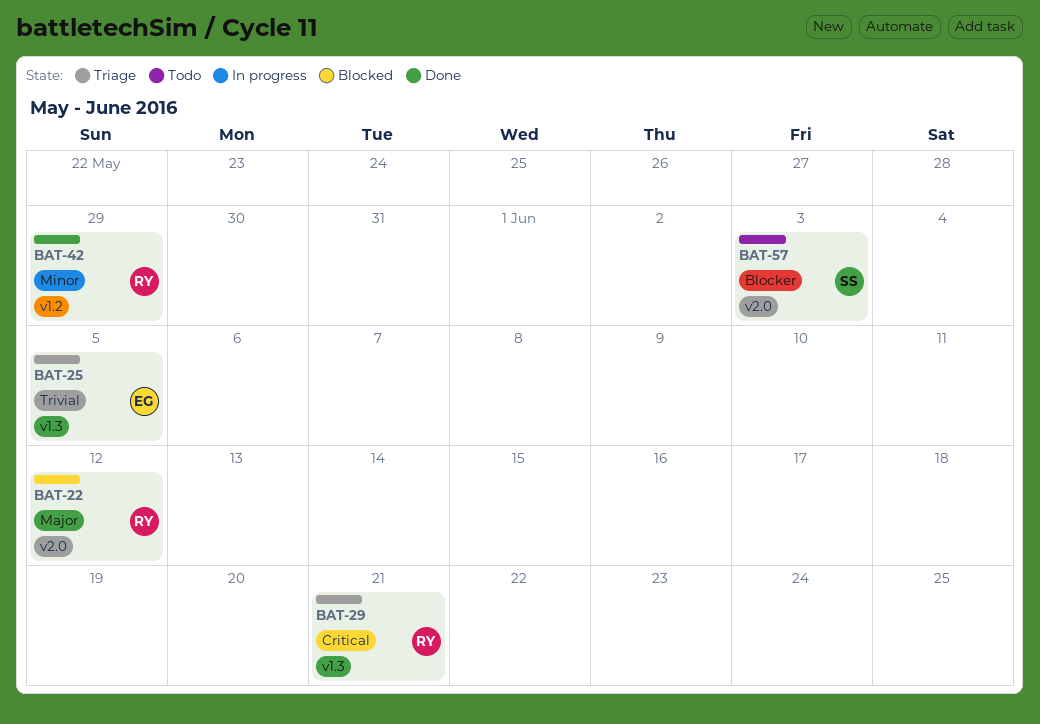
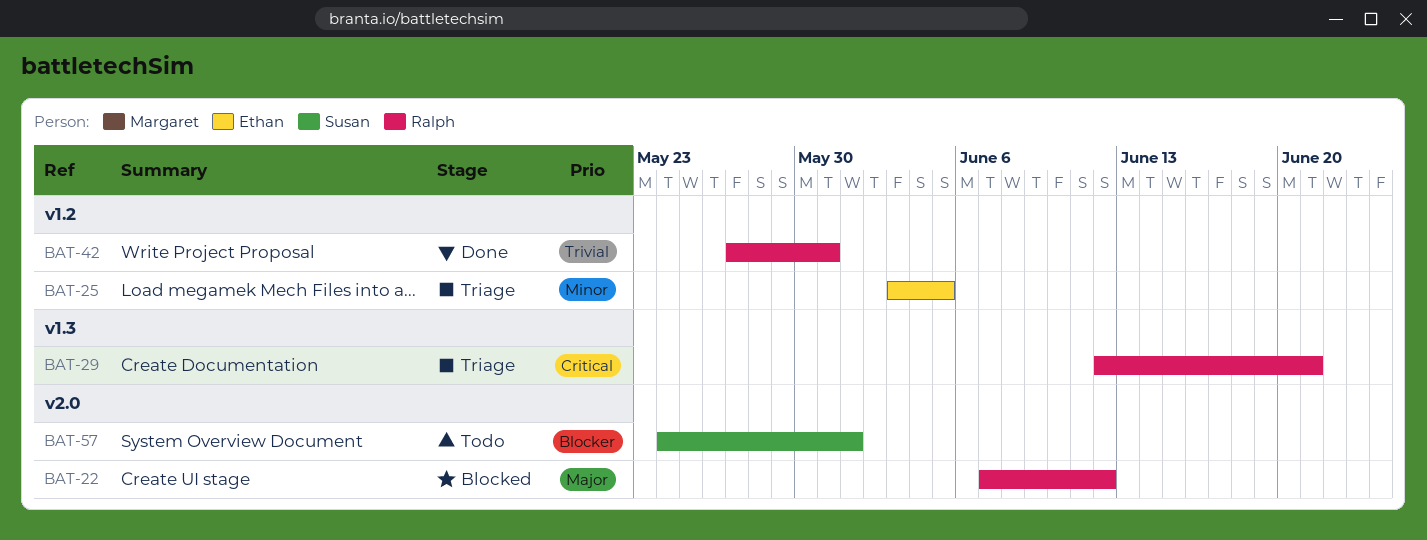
BAT-25, priority: Trivial -> Minor
BAT-25, label: v1.3 -> v1.2
BAT-42, priority: Minor -> Trivial
BAT-42, due: May 29 -> May 31
BAT-57, due: Jun 3 -> Jun 1

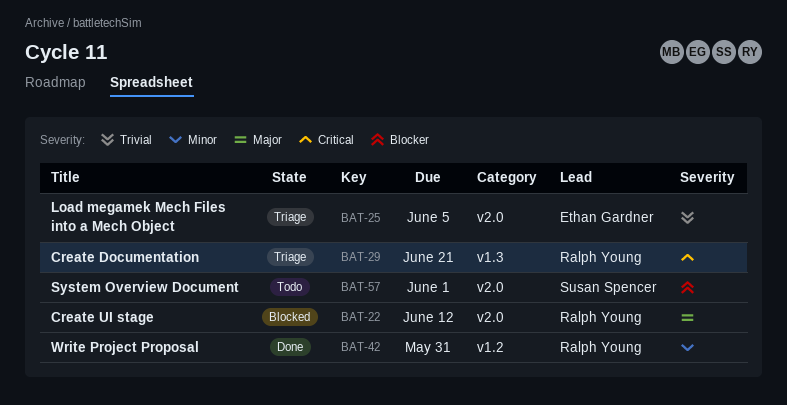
BAT-25, priority: Minor -> Trivial
BAT-25, label: v1.2 -> v2.0
BAT-42, priority: Trivial -> Minor

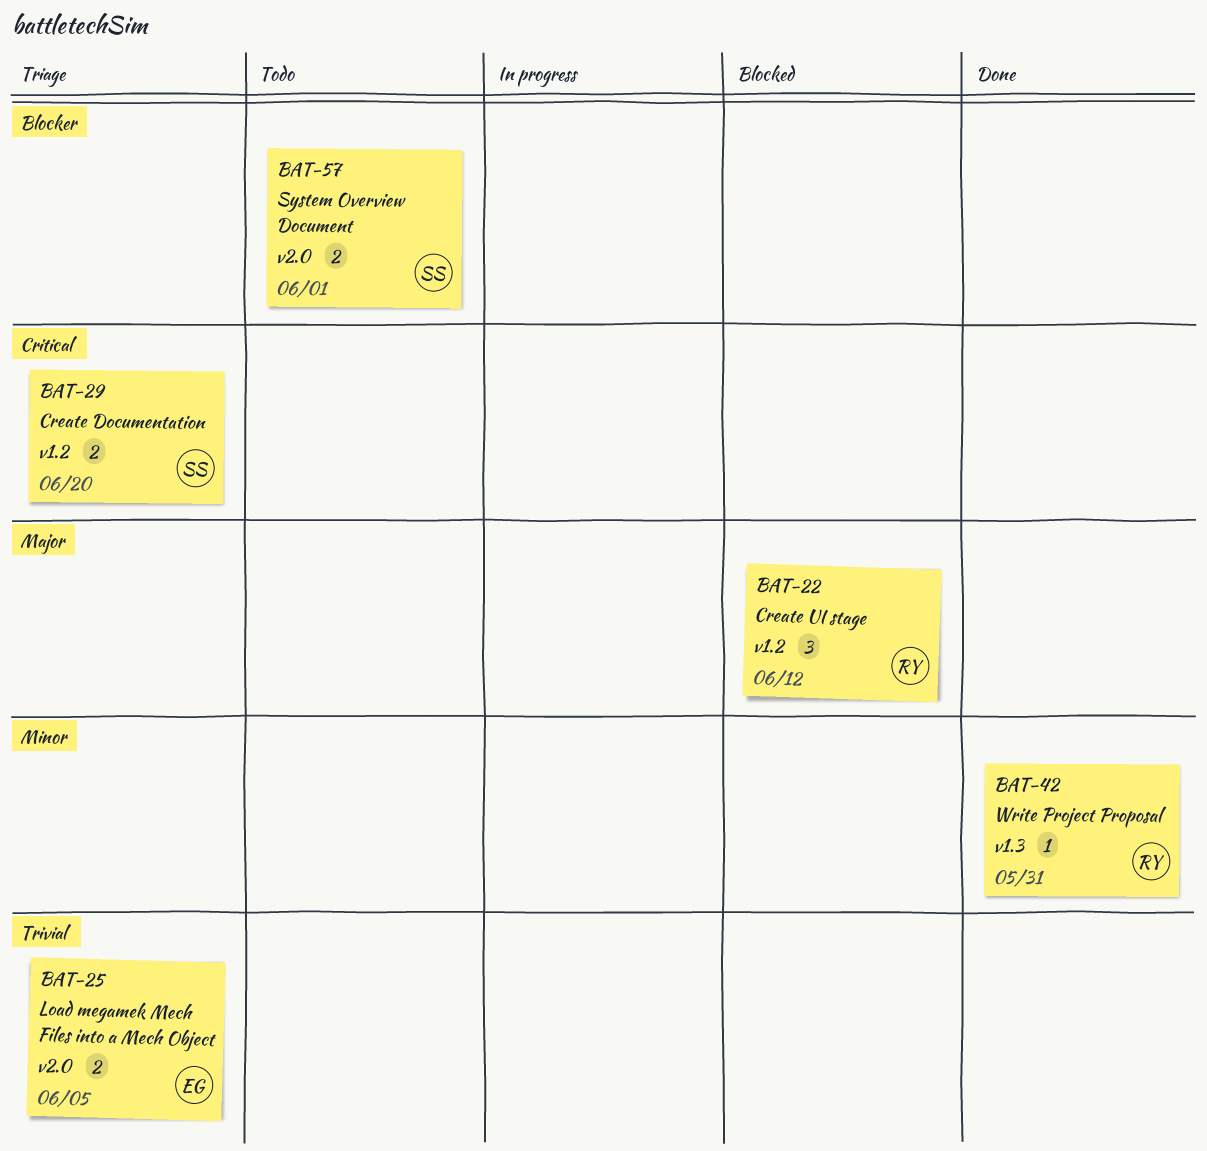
BAT-22, label: v2.0 -> v1.2
BAT-29, owner: Ralph Young -> Susan Spencer
BAT-29, label: v1.3 -> v1.2
BAT-29, due: Jun 21 -> Jun 20
BAT-42, label: v1.2 -> v1.3

